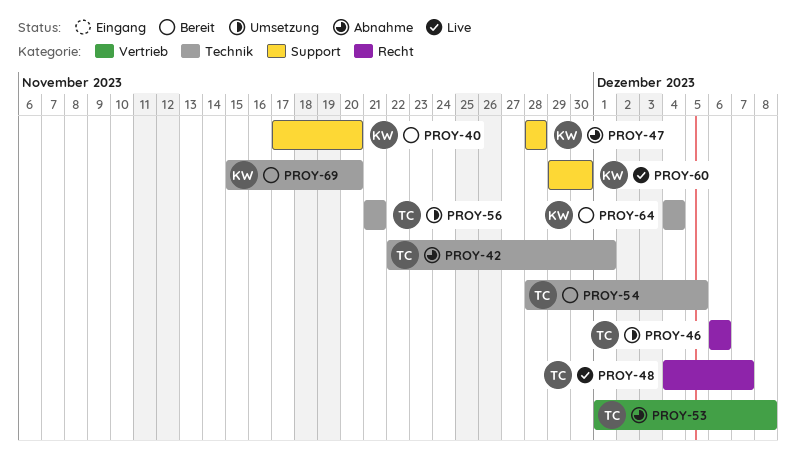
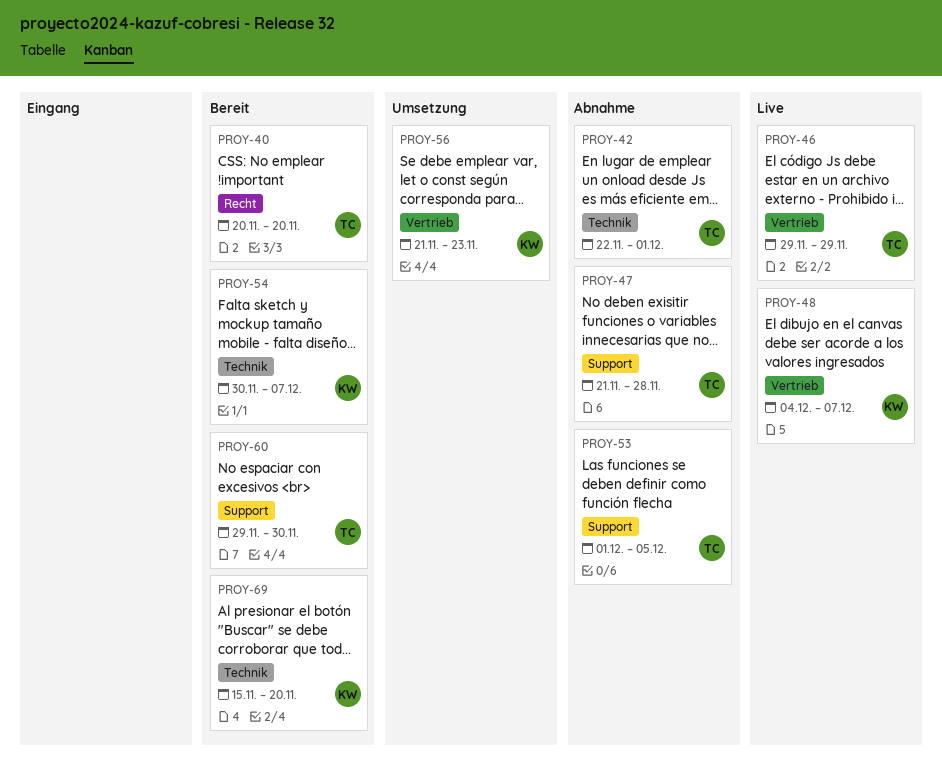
PROY-40, owner: KW -> TC
PROY-40, label: Support -> Recht
PROY-40, start: Nov 17 -> Nov 20
PROY-46, status: Umsetzung -> Live
PROY-46, label: Recht -> Vertrieb
PROY-46, start: Dec 6 -> Nov 29
PROY-46, due: Dec 6 -> Nov 29
PROY-47, owner: KW -> TC
PROY-47, start: Nov 28 -> Nov 21
PROY-48, owner: TC -> KW
PROY-48, label: Recht -> Vertrieb
PROY-53, label: Vertrieb -> Support
PROY-53, due: Dec 8 -> Dec 5
PROY-54, owner: TC -> KW
PROY-54, start: Nov 28 -> Nov 30
PROY-54, due: Dec 5 -> Dec 7
PROY-56, owner: TC -> KW
PROY-56, label: Technik -> Vertrieb
PROY-56, due: Nov 21 -> Nov 23
PROY-60, status: Live -> Bereit
PROY-60, owner: KW -> TC
PROY-64: present -> none

